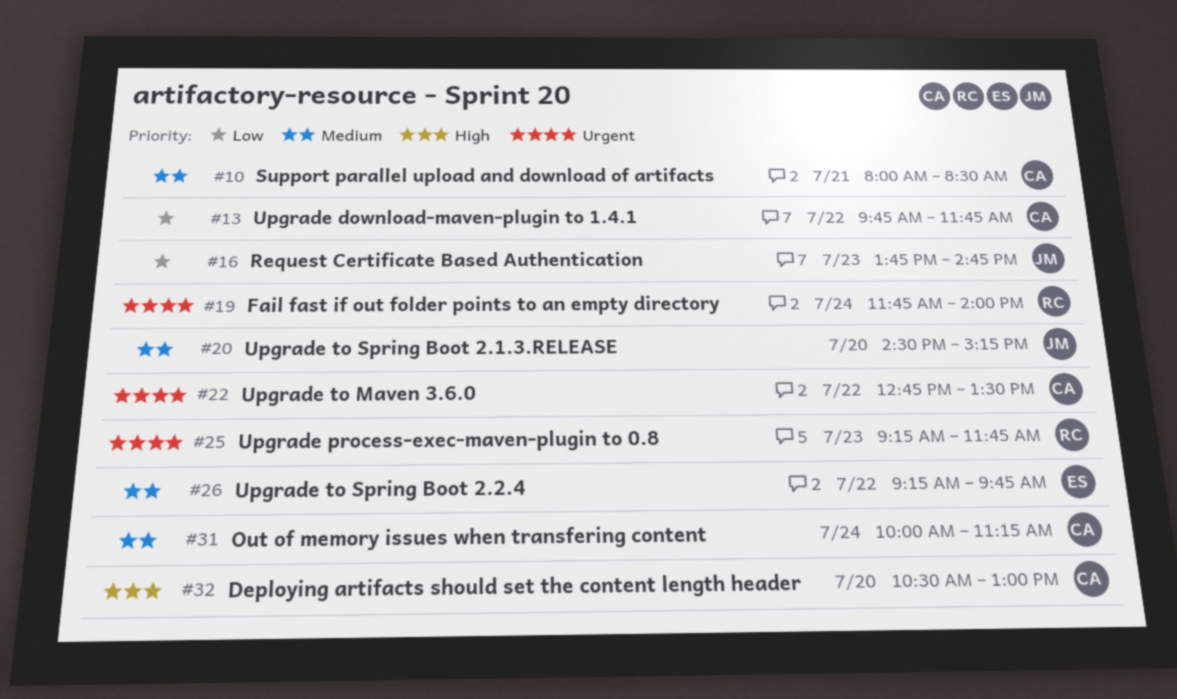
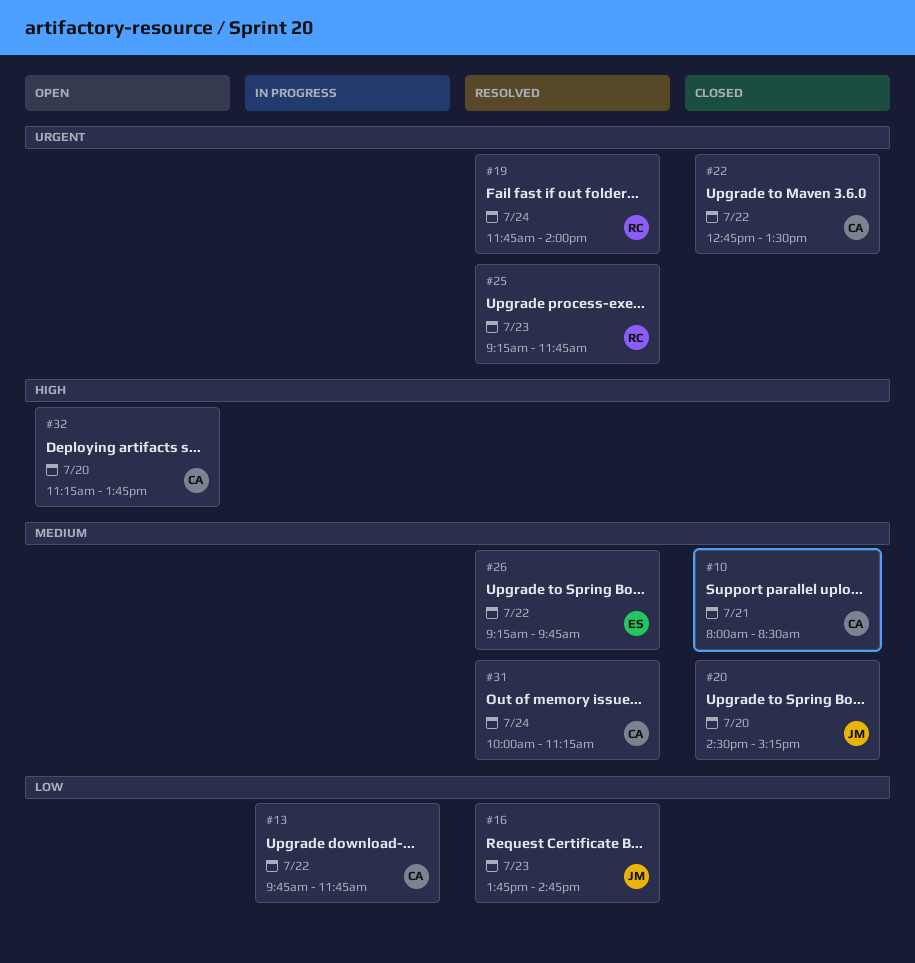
#32, begins: 10:30 -> 11:15
#32, ends: 13:00 -> 13:45

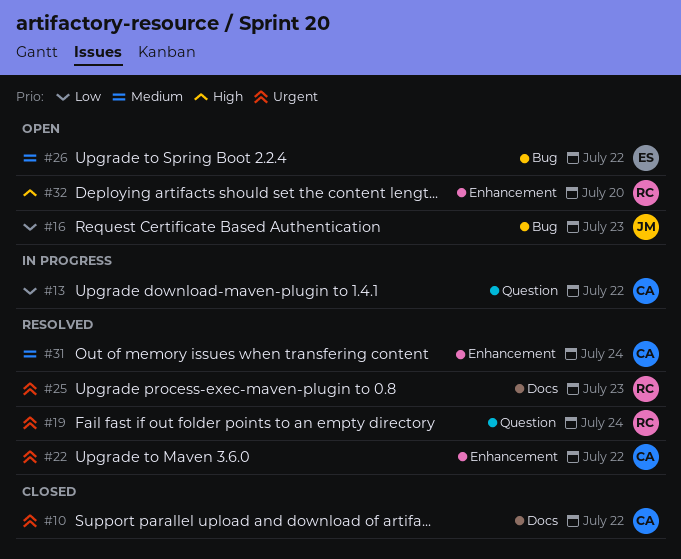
#10, priority: Medium -> Urgent
#10, day: Jul 21 -> Jul 22
#16, status: Resolved -> Open
#20: present -> none
#22, status: Closed -> Resolved
#26, status: Resolved -> Open
#32, owner: CA -> RC

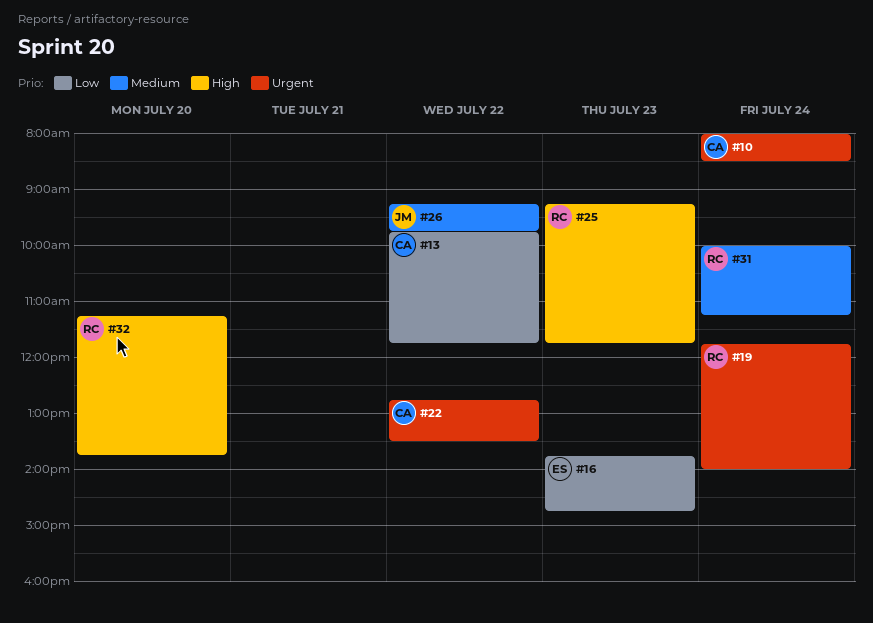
#10, day: Jul 22 -> Jul 24
#16, owner: JM -> ES
#25, priority: Urgent -> High
#26, owner: ES -> JM
#31, owner: CA -> RC

